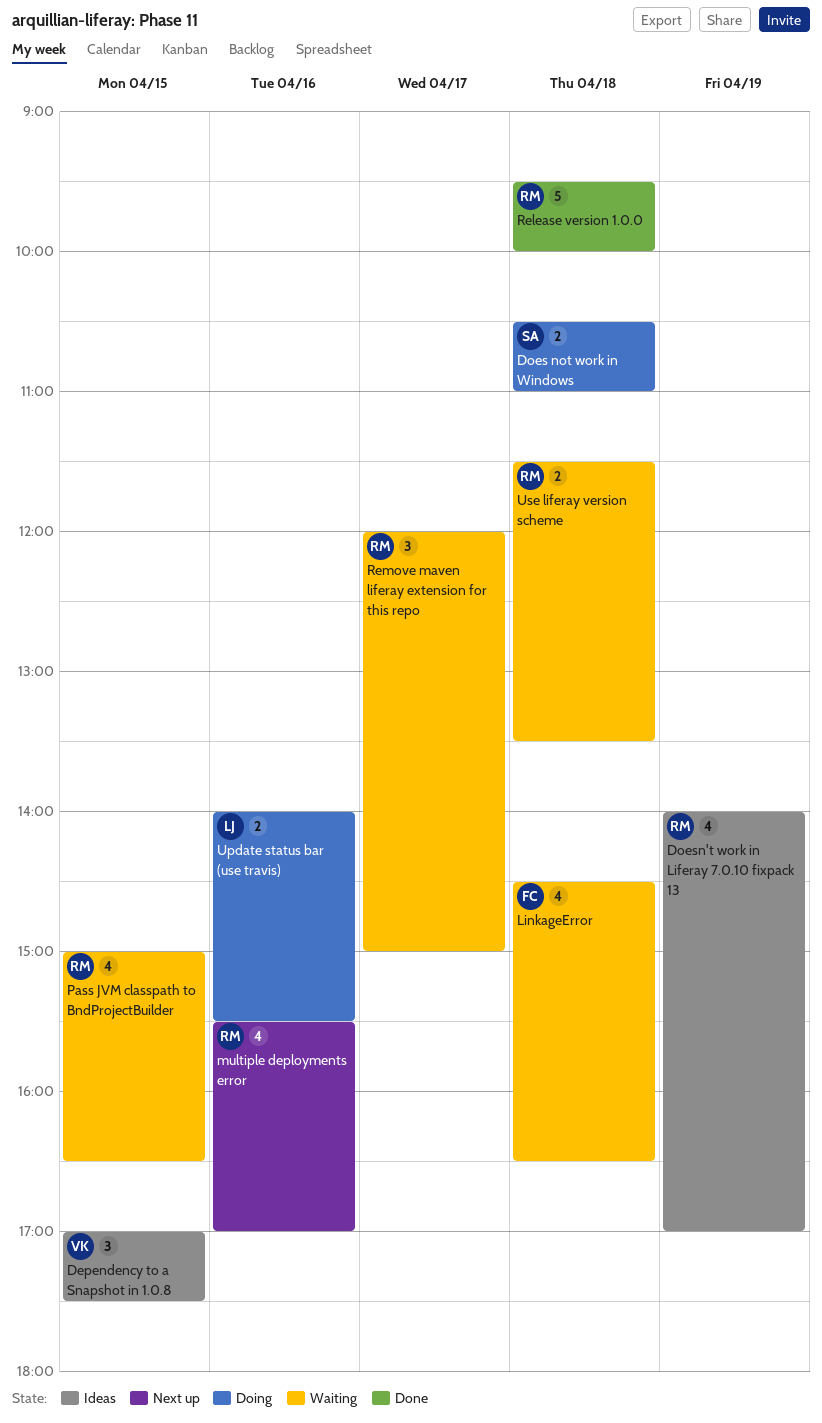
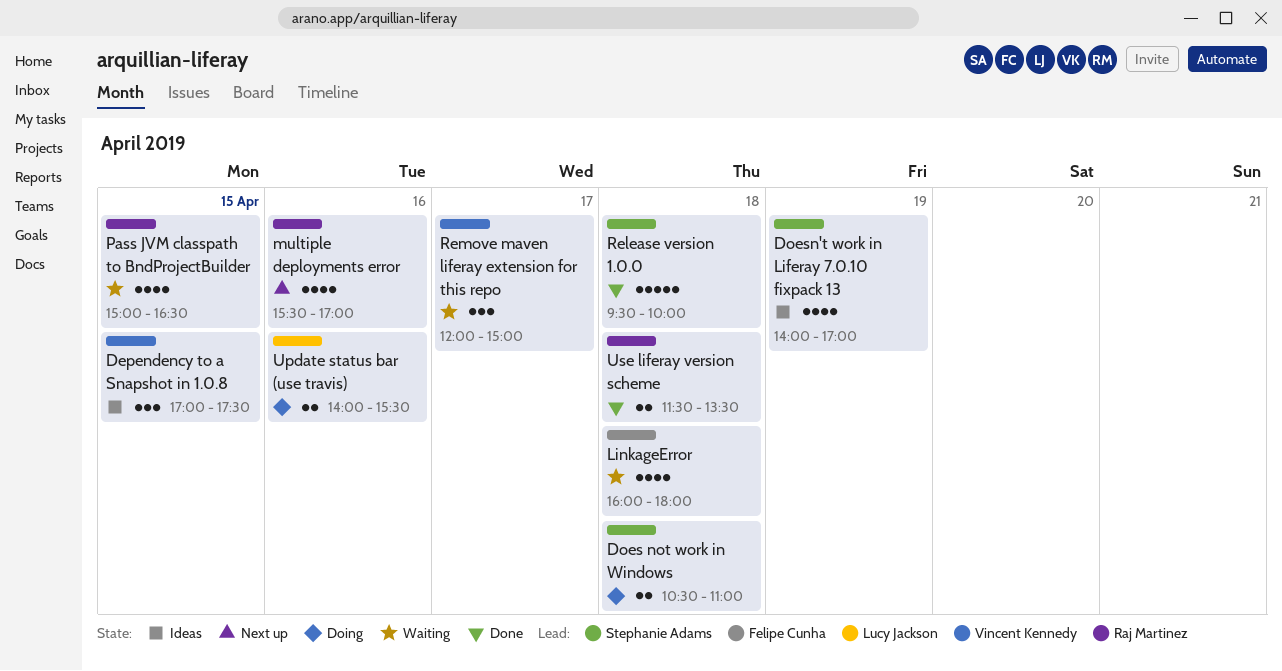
Doesn't work in Liferay 7.0.10 fixpack 13, owner: Raj Martinez -> Stephanie Adams
LinkageError, begins: 14:30 -> 16:00
LinkageError, ends: 16:30 -> 18:00
Release version 1.0.0, owner: Raj Martinez -> Stephanie Adams
Remove maven liferay extension for this repo, owner: Raj Martinez -> Vincent Kennedy
Use liferay version scheme, status: Waiting -> Done

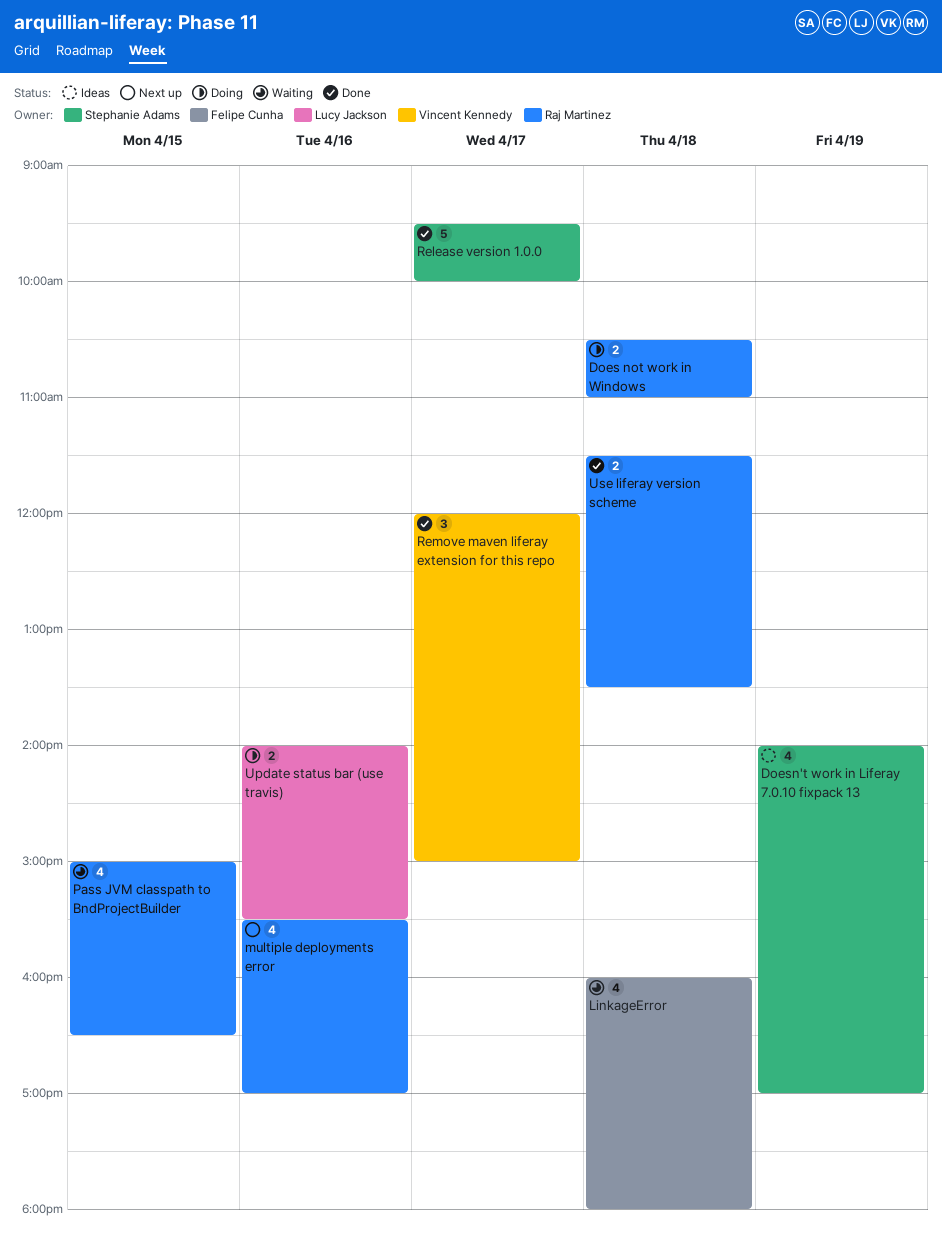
Dependency to a Snapshot in 1.0.8: present -> none
Does not work in Windows, owner: Stephanie Adams -> Raj Martinez
Release version 1.0.0, day: Apr 18 -> Apr 17
Remove maven liferay extension for this repo, status: Waiting -> Done

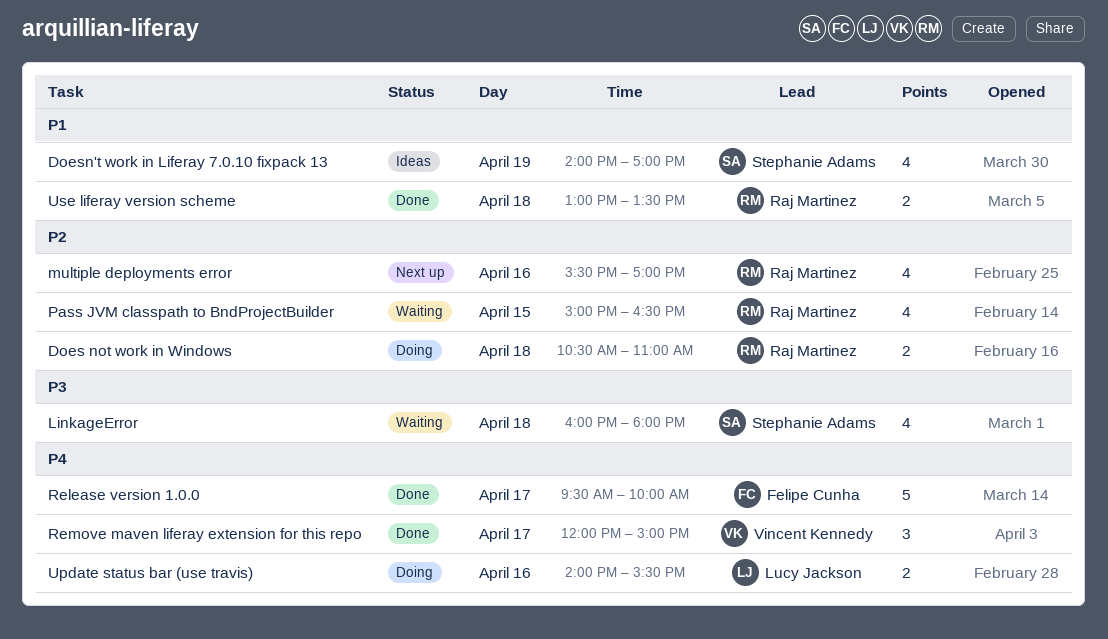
LinkageError, owner: Felipe Cunha -> Stephanie Adams
Release version 1.0.0, owner: Stephanie Adams -> Felipe Cunha
Use liferay version scheme, begins: 11:30 -> 13:00

